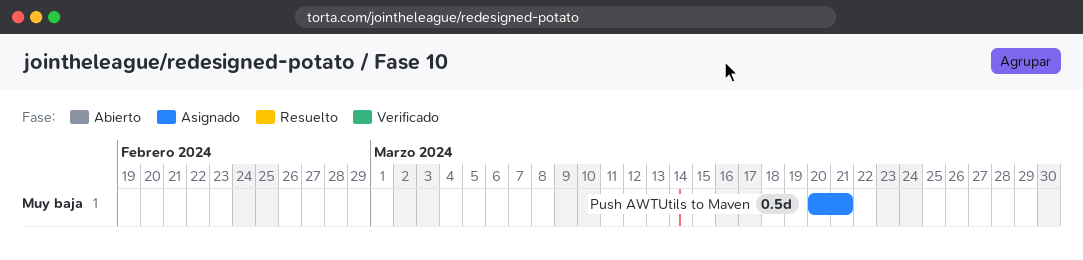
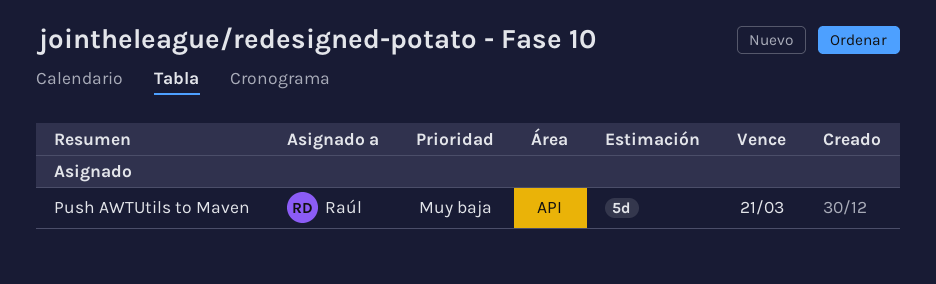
Push AWTUtils to Maven, estimate: 0.5d -> 5d

